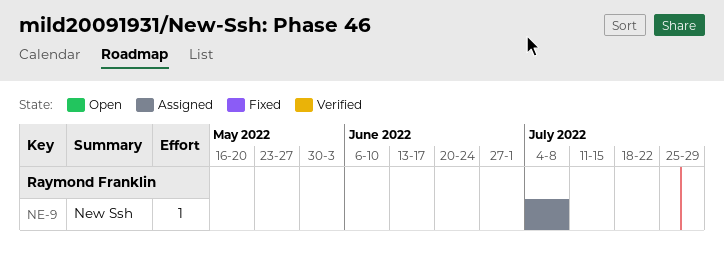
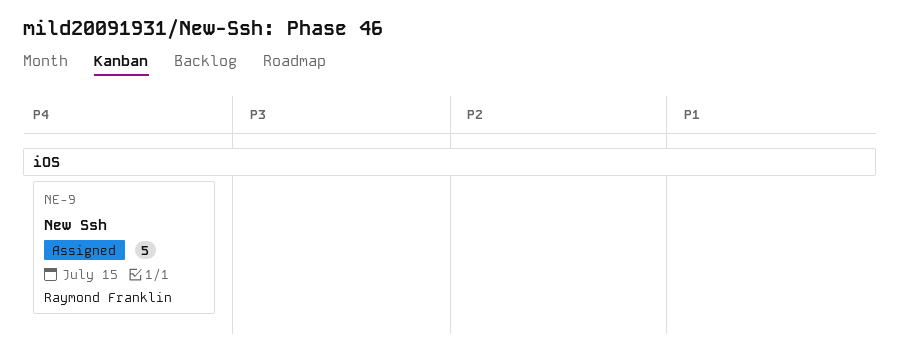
NE-9, estimate: 1 -> 5
NE-9, due: Jul 8 -> Jul 15

